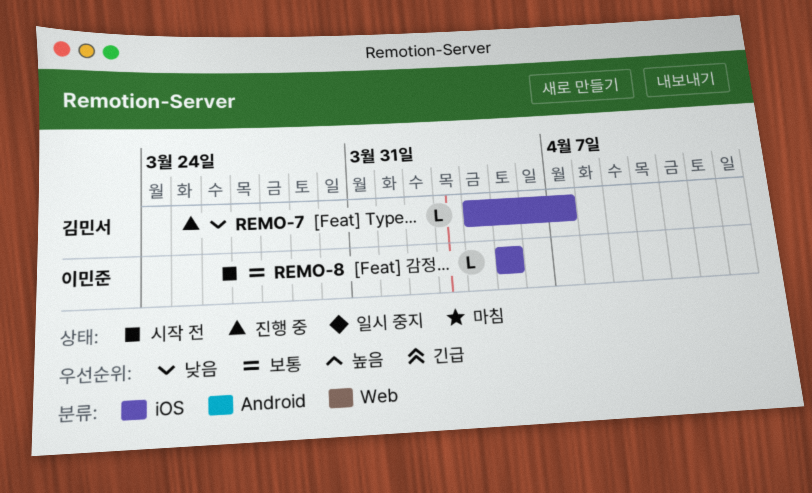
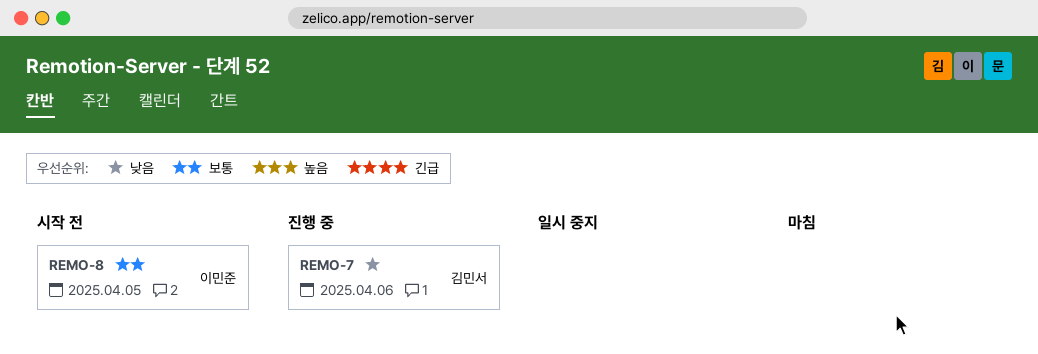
REMO-7, due: Apr 7 -> Apr 6

